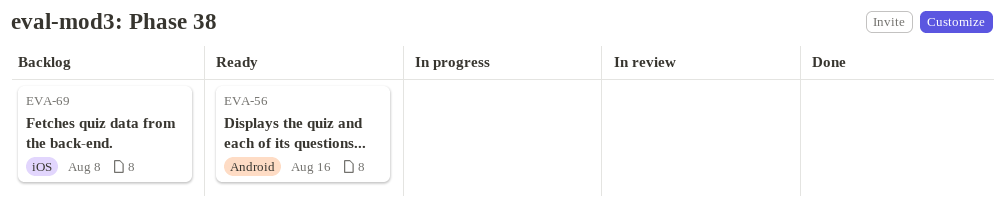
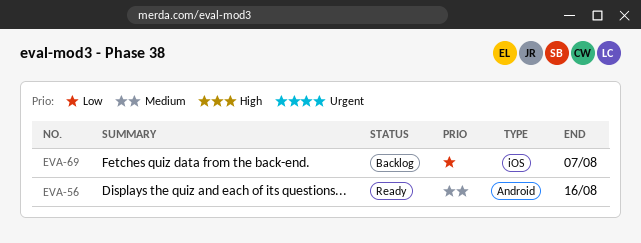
EVA-69, due: Aug 8 -> Aug 7

